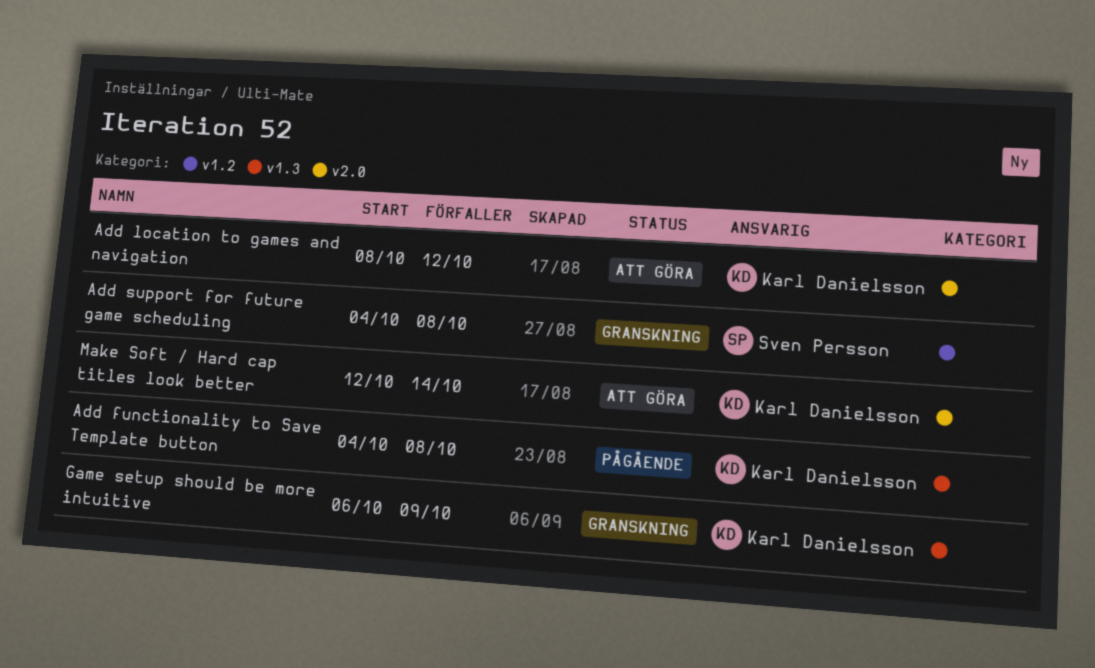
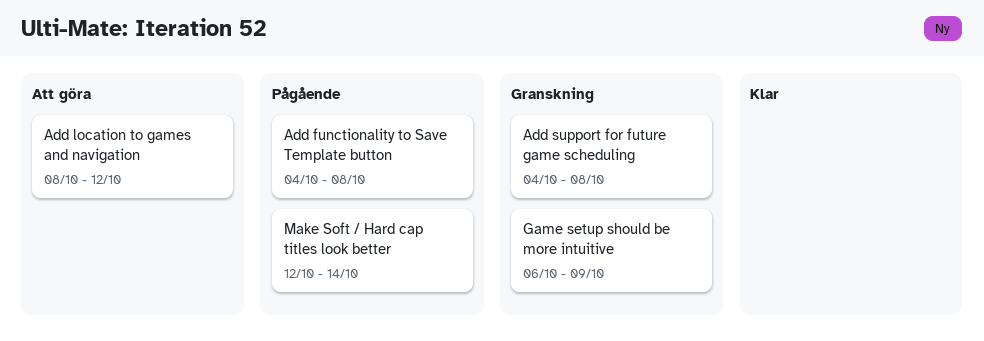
Make Soft / Hard cap titles look better, status: Att göra -> Pågående

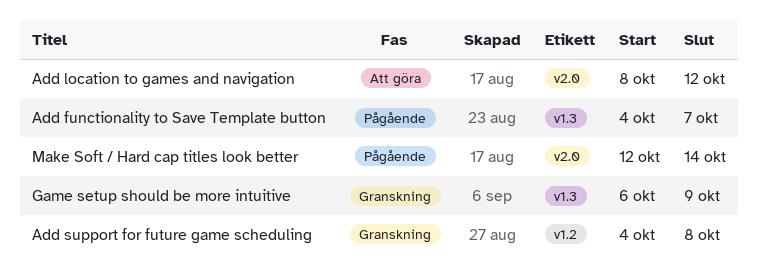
Add functionality to Save Template button, due: Oct 8 -> Oct 7

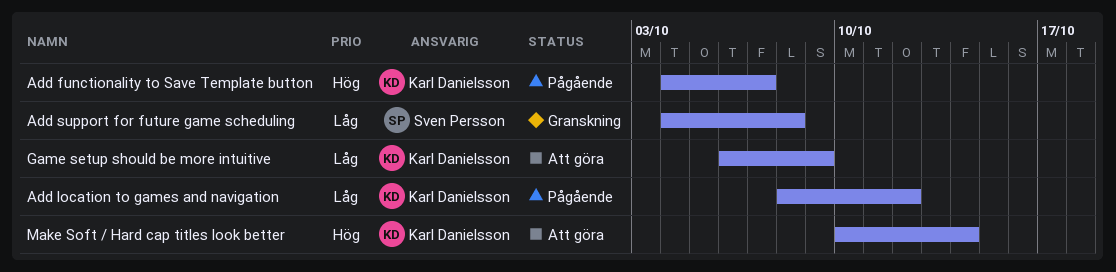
Add location to games and navigation, status: Att göra -> Pågående
Game setup should be more intuitive, status: Granskning -> Att göra
Make Soft / Hard cap titles look better, status: Pågående -> Att göra
Make Soft / Hard cap titles look better, start: Oct 12 -> Oct 10

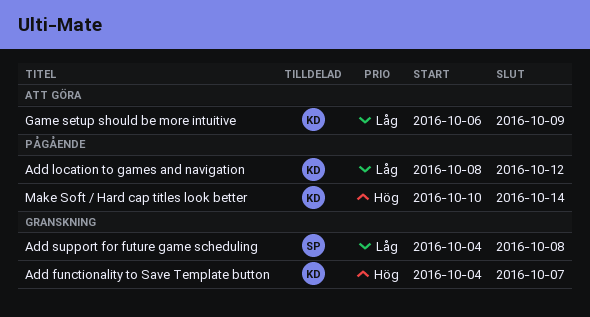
Add functionality to Save Template button, status: Pågående -> Granskning
Make Soft / Hard cap titles look better, status: Att göra -> Pågående

